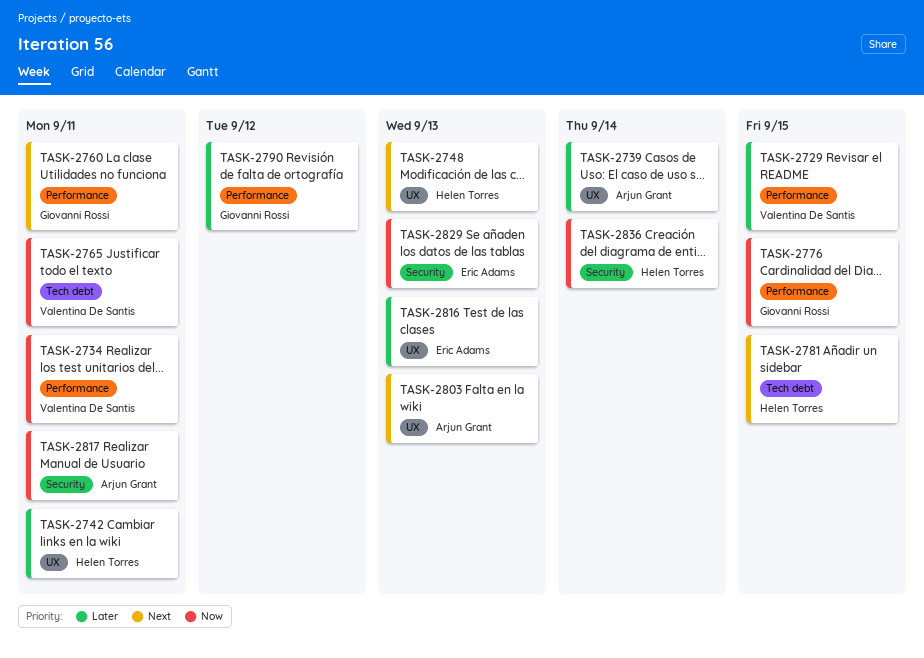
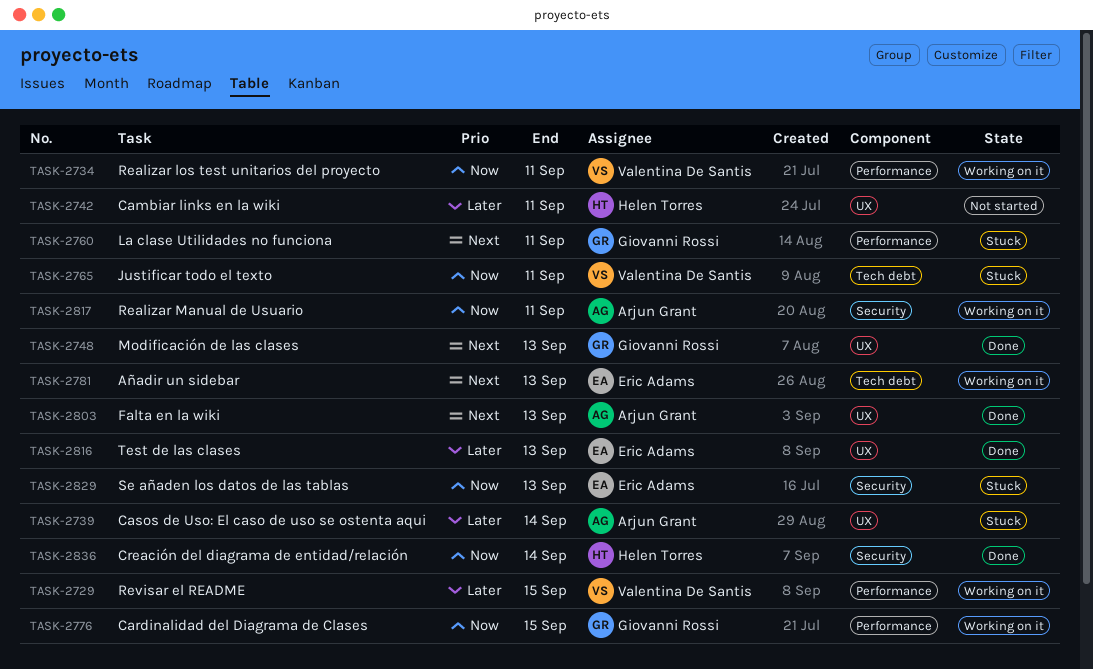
TASK-2748, owner: Helen Torres -> Giovanni Rossi
TASK-2781, owner: Helen Torres -> Eric Adams
TASK-2781, due: Sep 15 -> Sep 13
TASK-2790: present -> none

